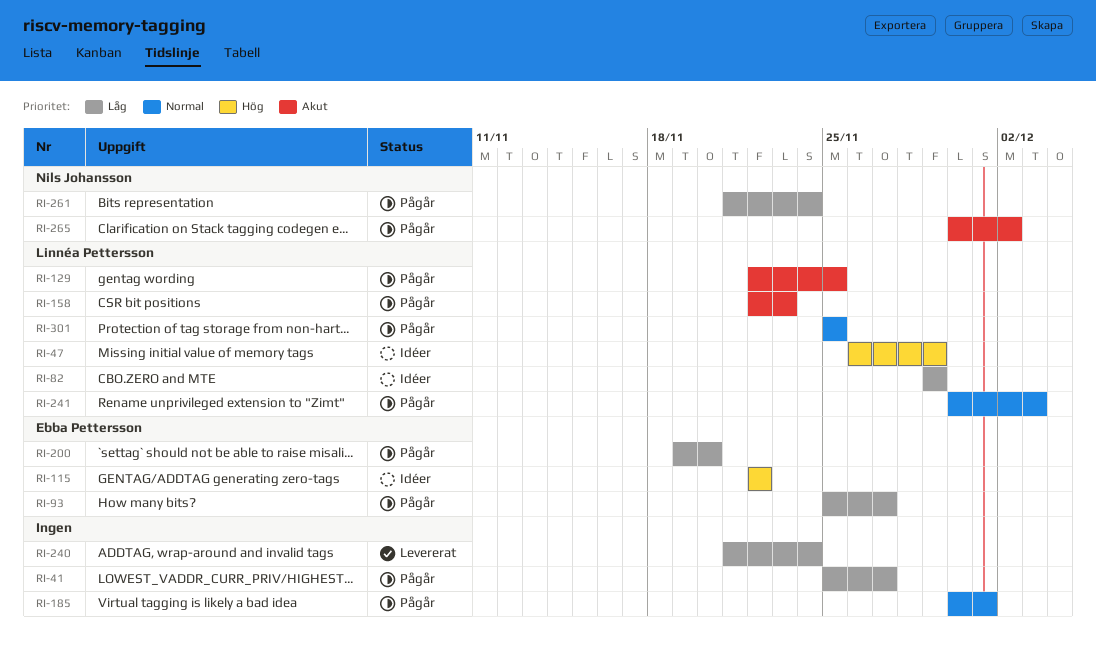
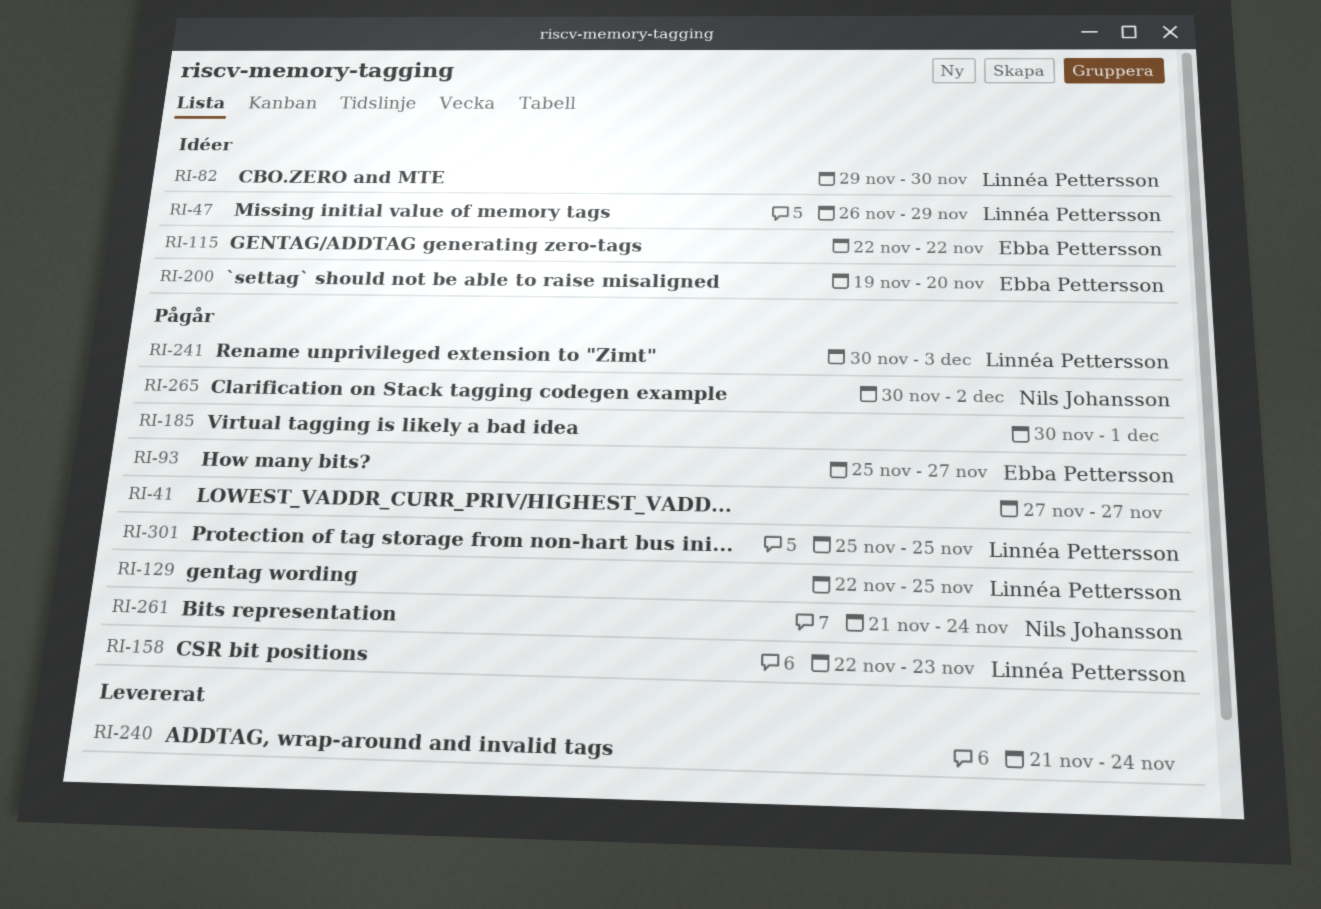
RI-41, start: Nov 25 -> Nov 27
RI-82, due: Nov 29 -> Nov 30
RI-200, status: Pågår -> Idéer

